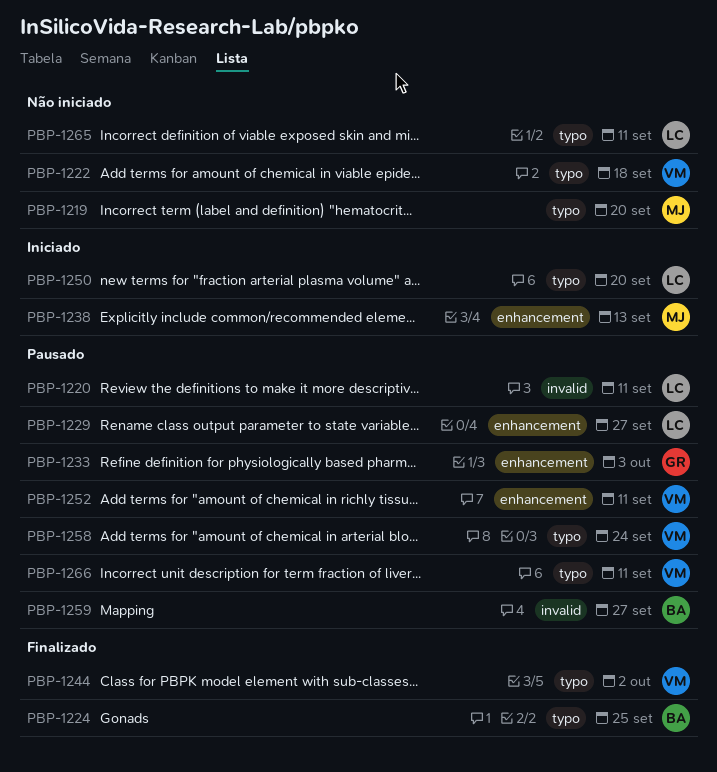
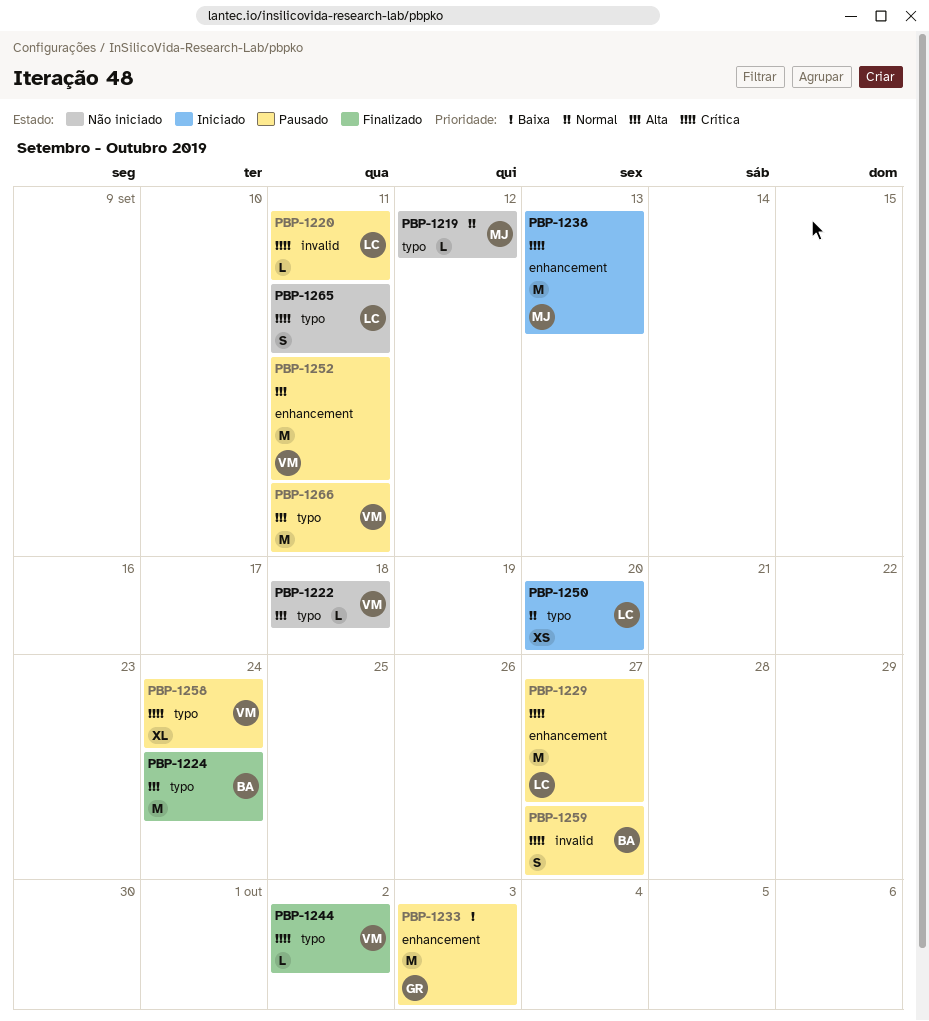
PBP-1219, due: Sep 20 -> Sep 12
PBP-1224, due: Sep 25 -> Sep 24

